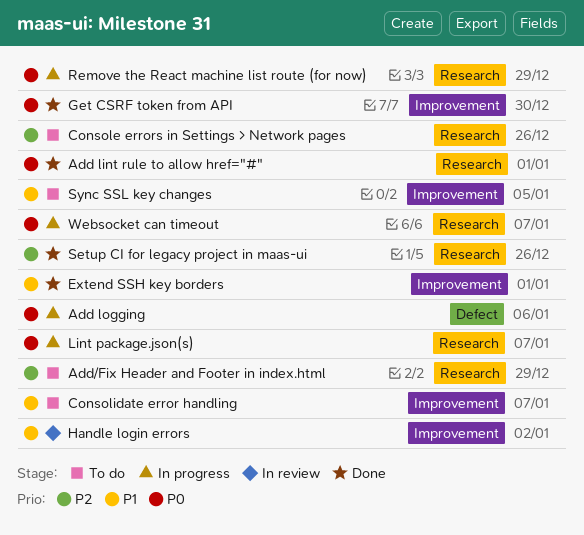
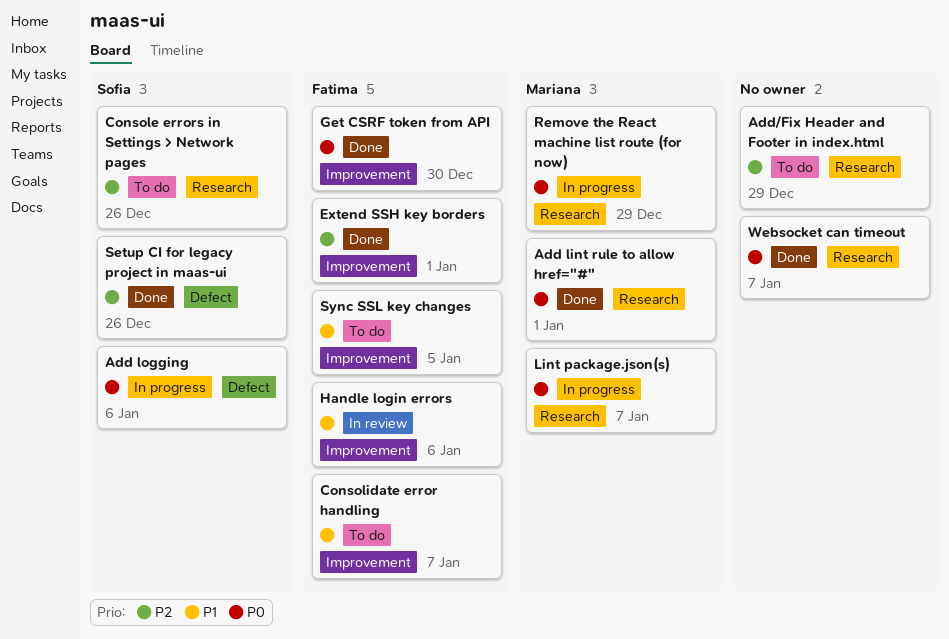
Extend SSH key borders, priority: P1 -> P2
Handle login errors, due: Jan 2 -> Jan 6
Setup CI for legacy project in maas-ui, label: Research -> Defect
Websocket can timeout, status: In progress -> Done

